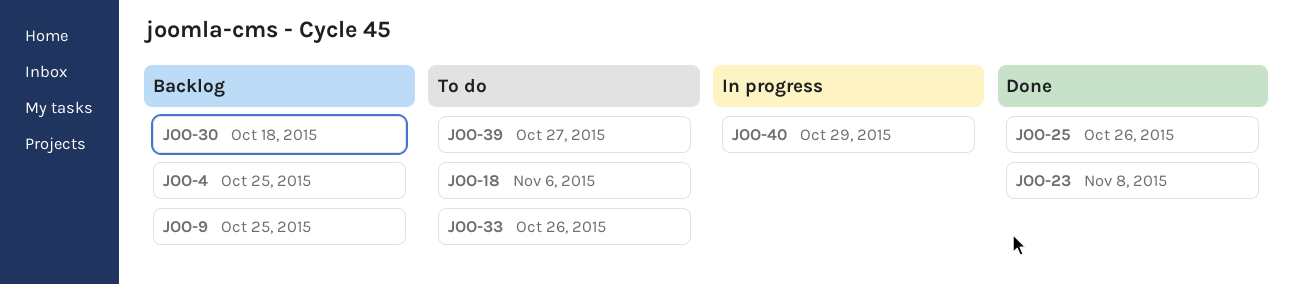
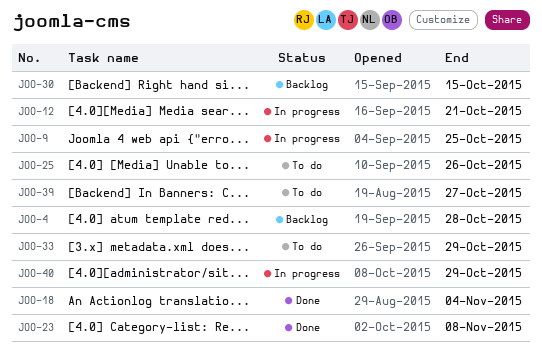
JOO-4, due: Oct 25 -> Oct 28
JOO-9, status: Backlog -> In progress
JOO-12: none -> present
JOO-18, status: To do -> Done
JOO-18, due: Nov 6 -> Nov 4
JOO-25, status: Done -> To do
JOO-30, due: Oct 18 -> Oct 15
JOO-33, due: Oct 26 -> Oct 29

